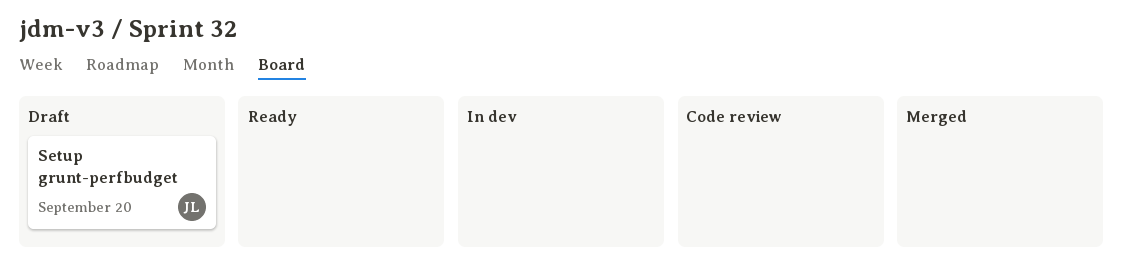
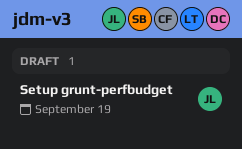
Setup grunt-perfbudget, due: Sep 20 -> Sep 19

